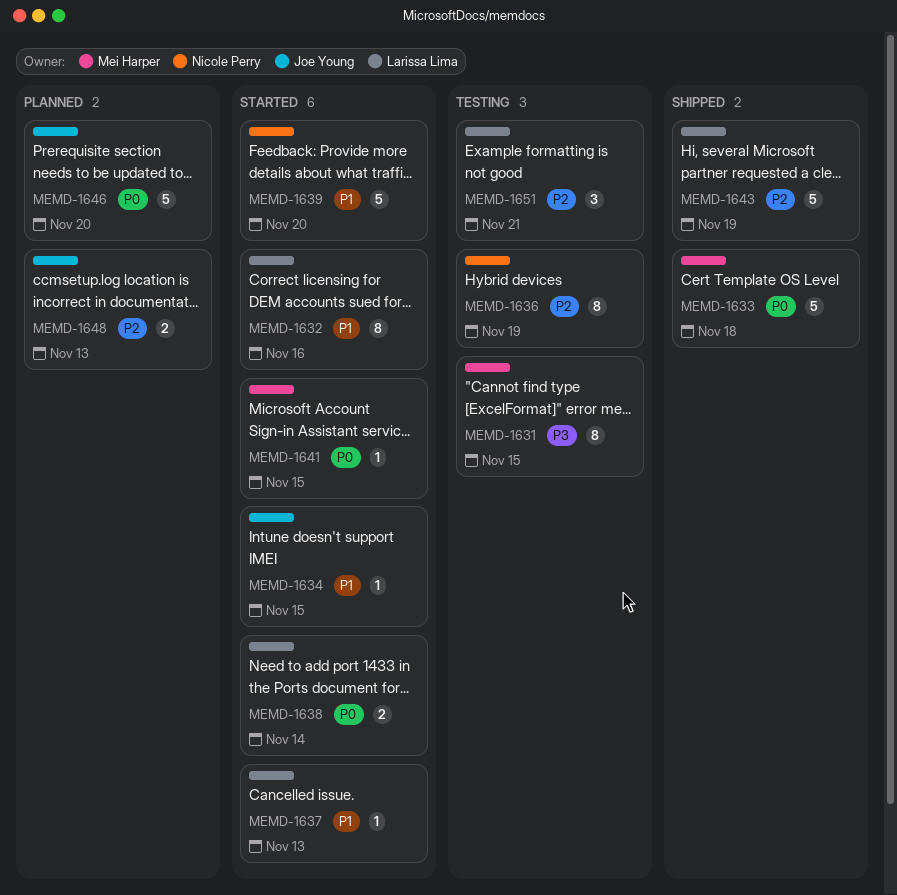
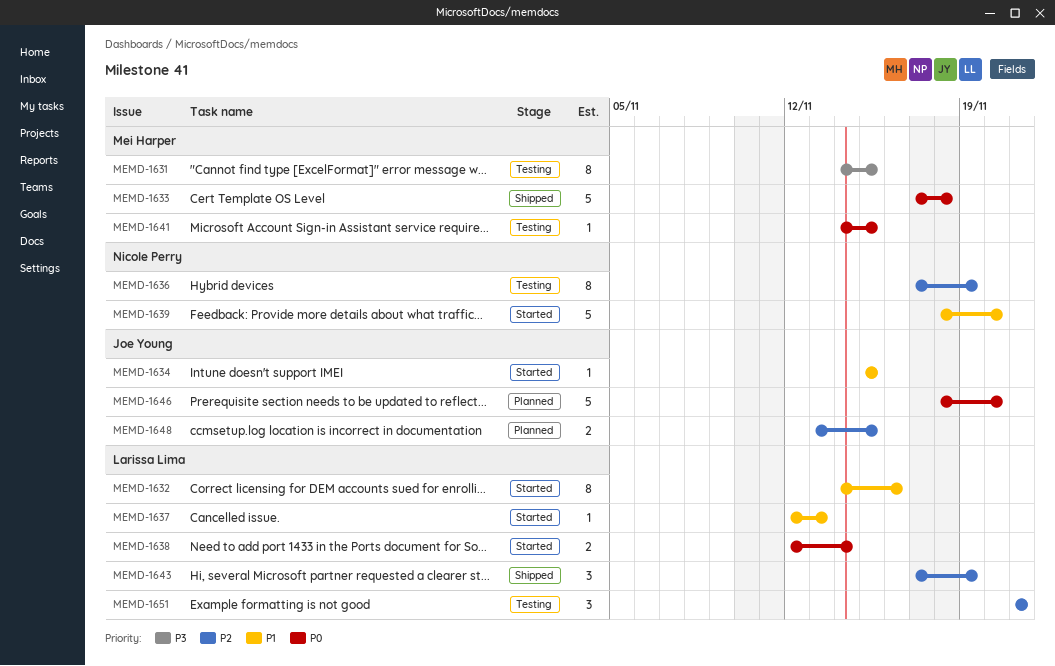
MEMD-1641, status: Started -> Testing
MEMD-1643, estimate: 5 -> 3
MEMD-1648, due: Nov 13 -> Nov 15

